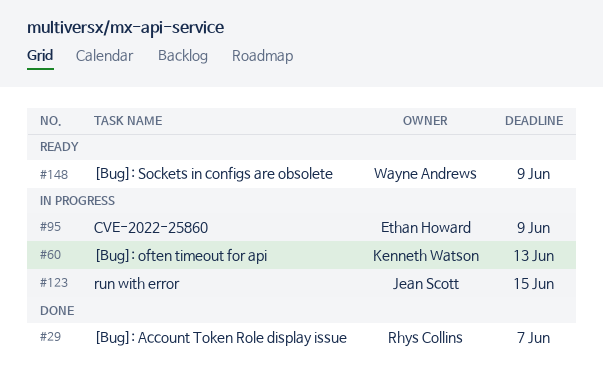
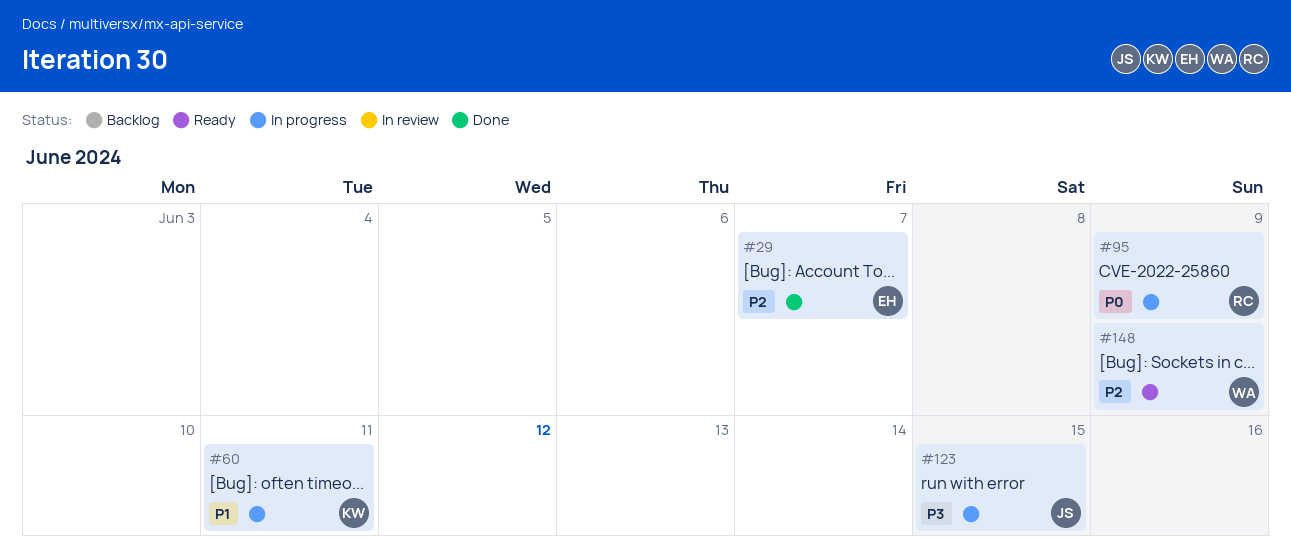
#29, owner: Rhys Collins -> Ethan Howard
#60, due: Jun 13 -> Jun 11
#95, owner: Ethan Howard -> Rhys Collins

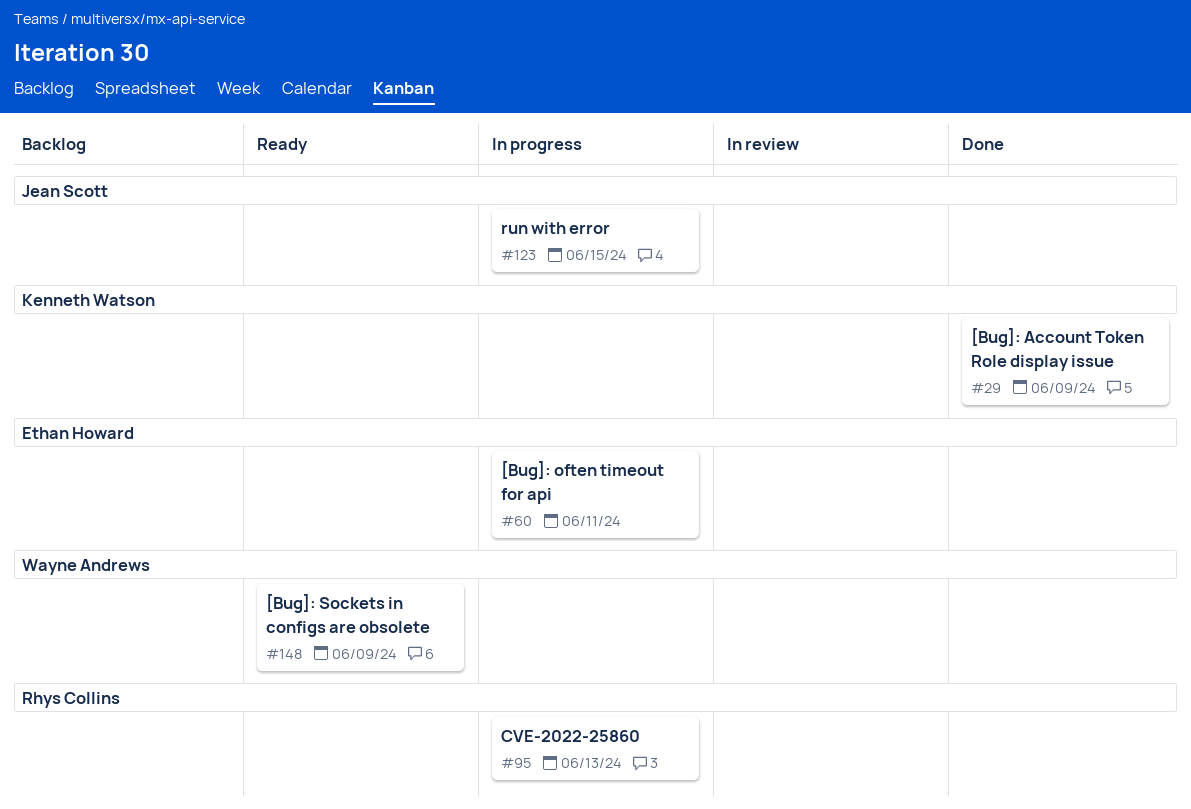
#29, owner: Ethan Howard -> Kenneth Watson
#29, due: Jun 7 -> Jun 9
#60, owner: Kenneth Watson -> Ethan Howard
#95, due: Jun 9 -> Jun 13

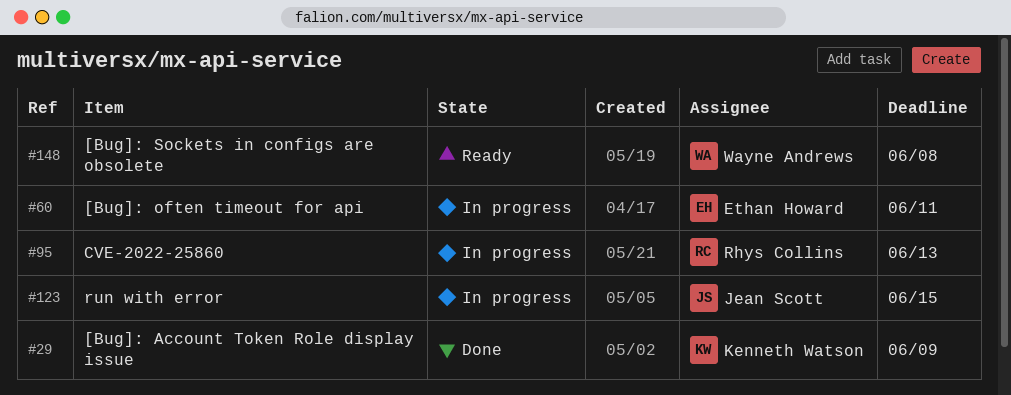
#148, due: Jun 9 -> Jun 8

